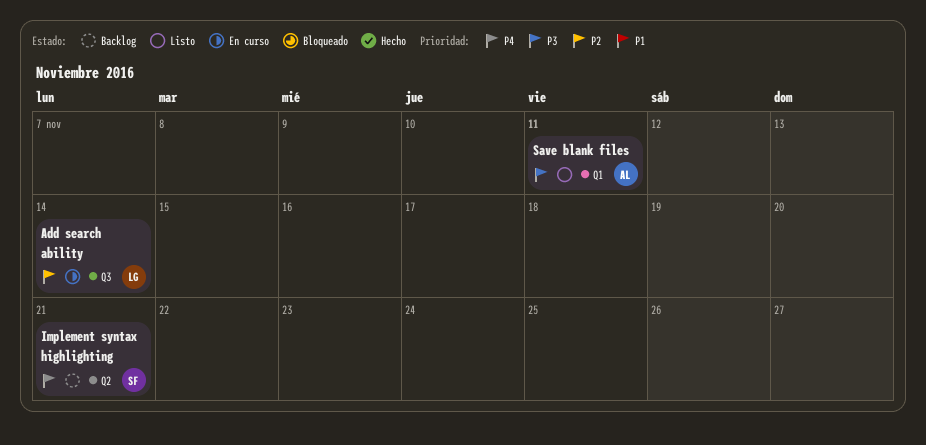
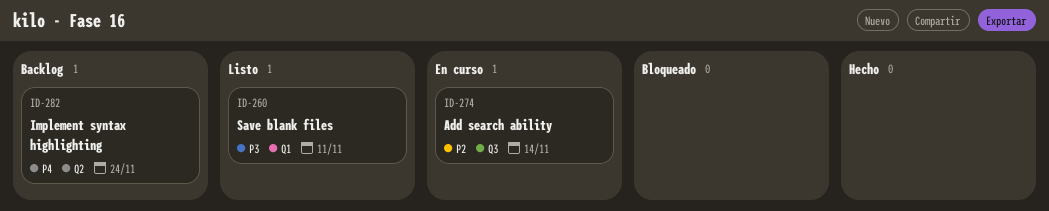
Implement syntax highlighting, due: Nov 21 -> Nov 24

